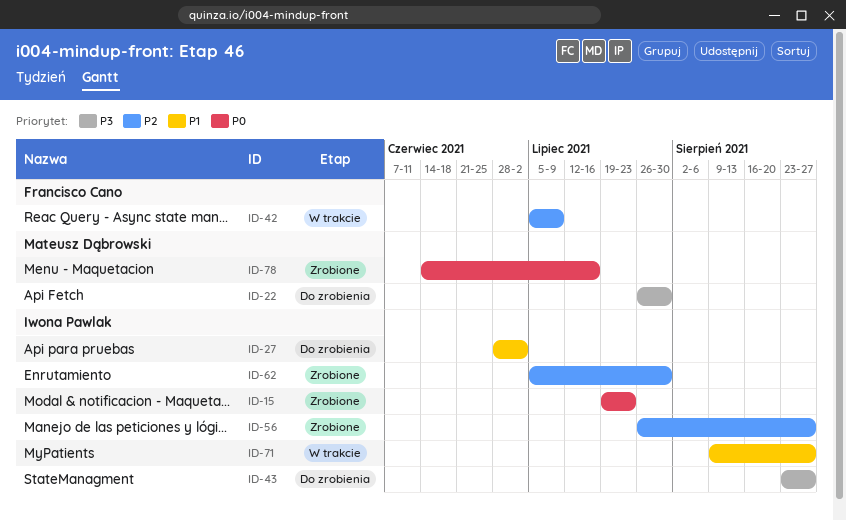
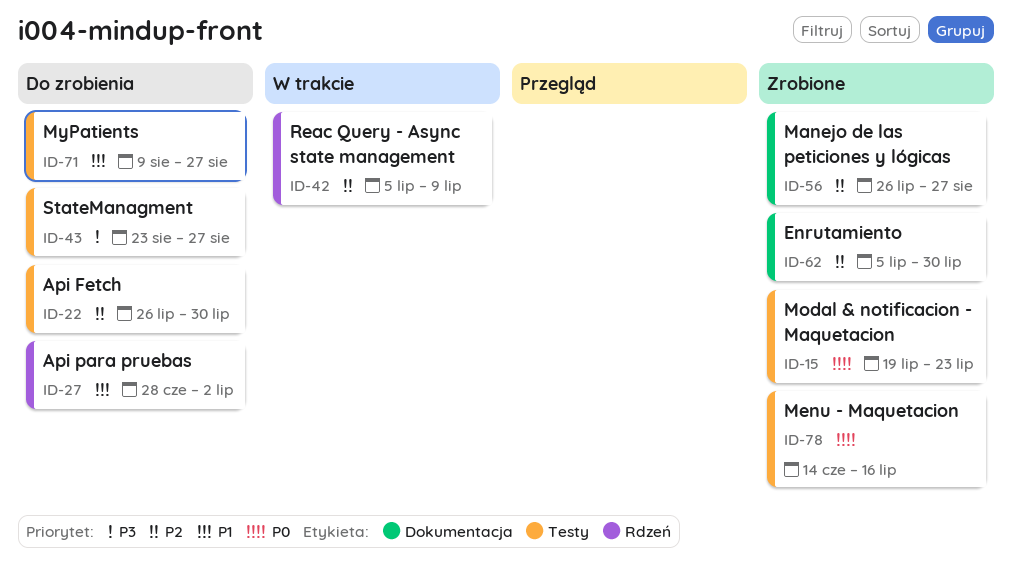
ID-22, priority: P3 -> P2
ID-71, status: W trakcie -> Do zrobienia

